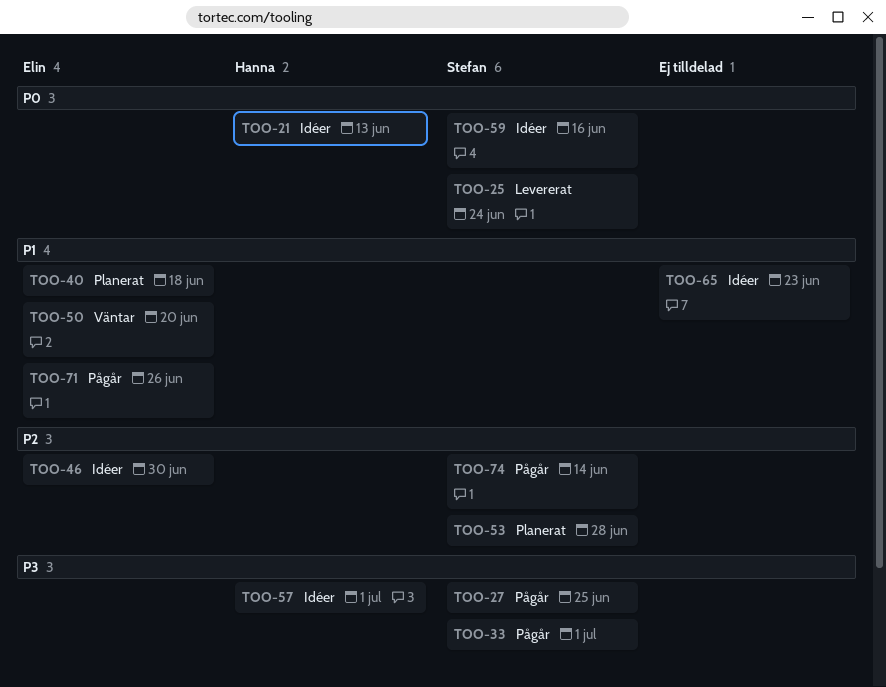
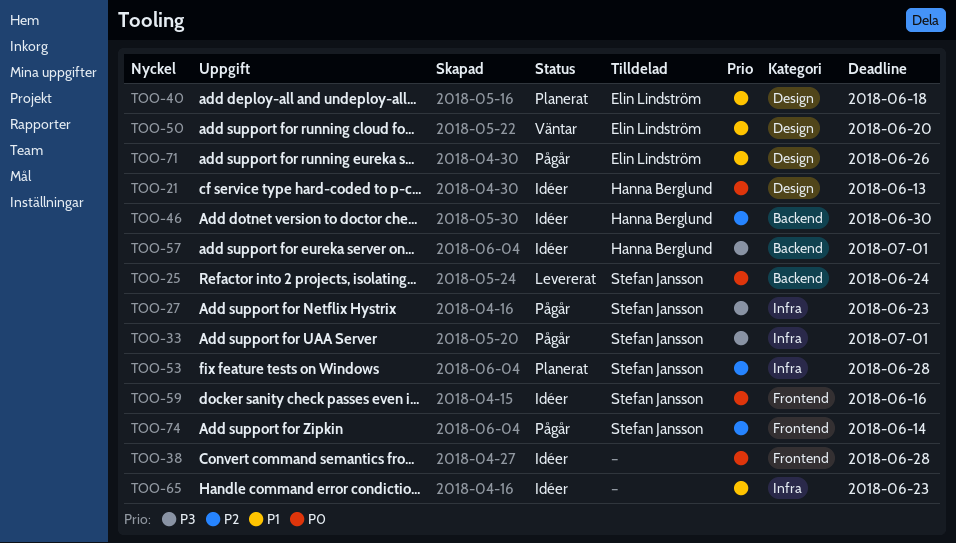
TOO-27, due: Jun 25 -> Jun 23
TOO-38: none -> present
TOO-46, owner: Elin Lindström -> Hanna Berglund

